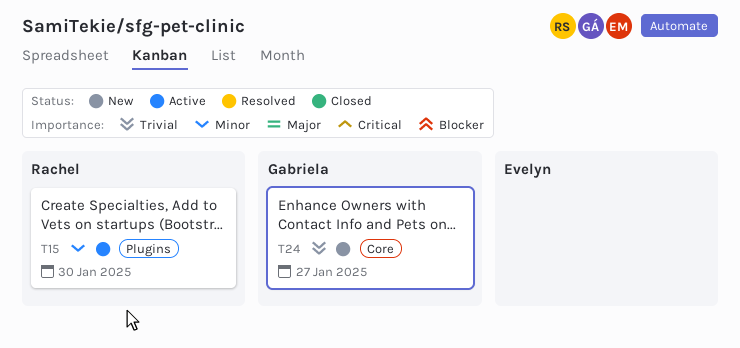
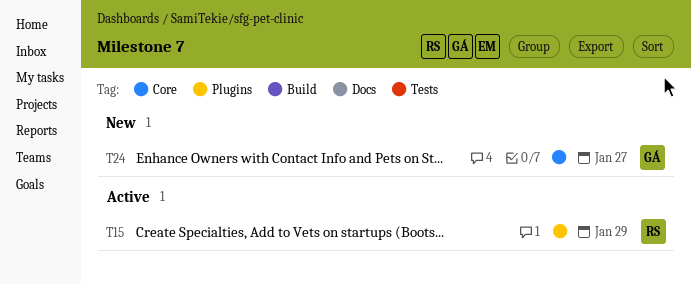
T15, due: Jan 30 -> Jan 29

